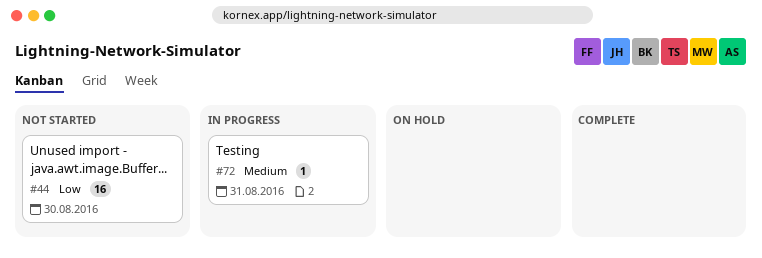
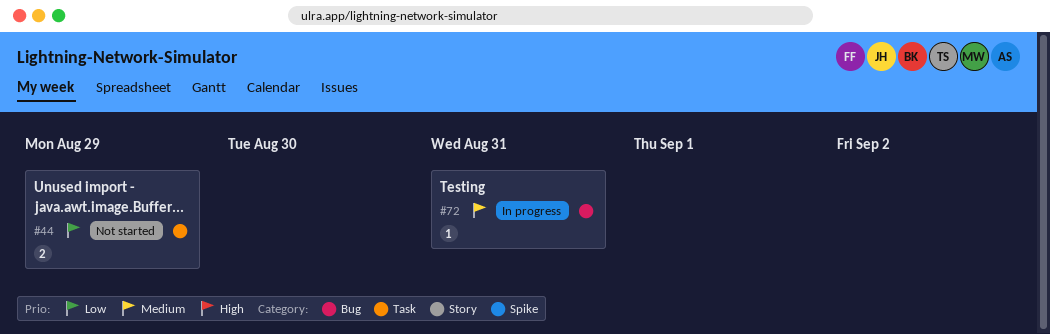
#44, estimate: 16 -> 2
#44, due: Aug 30 -> Aug 29

